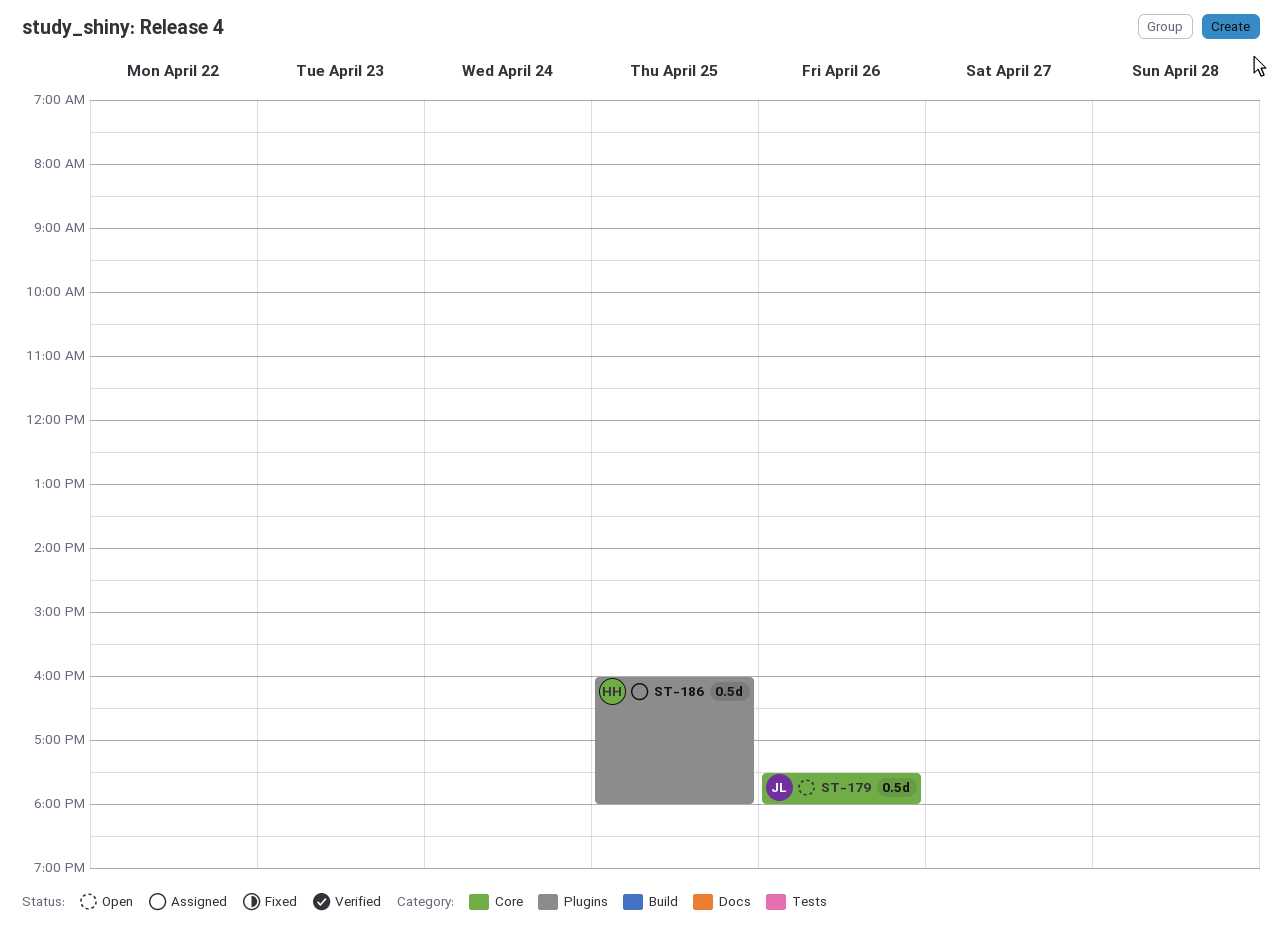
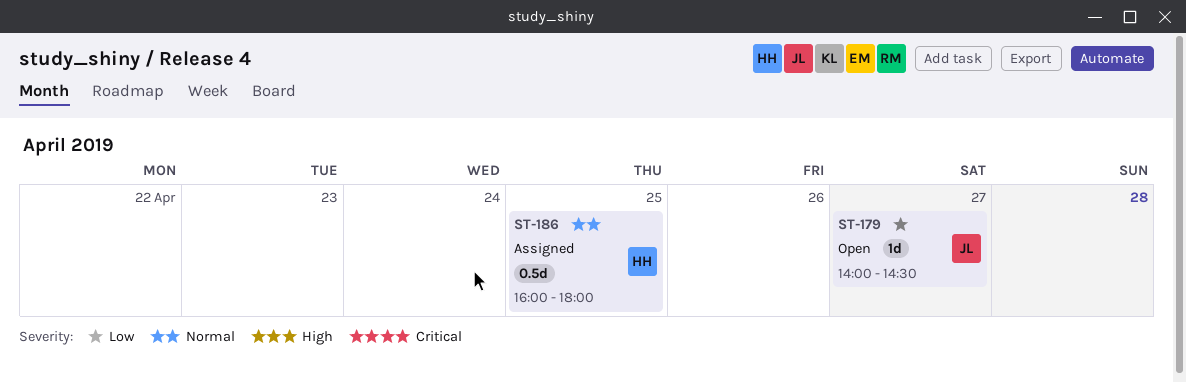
ST-179, estimate: 0.5d -> 1d
ST-179, day: Apr 26 -> Apr 27
ST-179, begins: 17:30 -> 14:00
ST-179, ends: 18:00 -> 14:30

